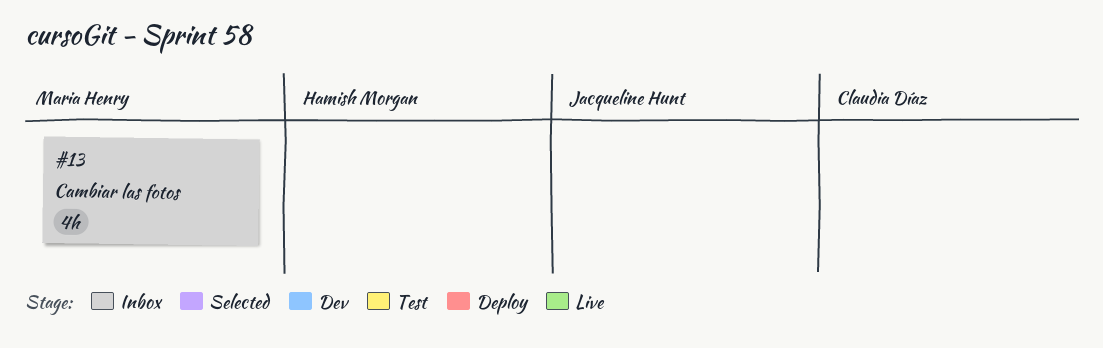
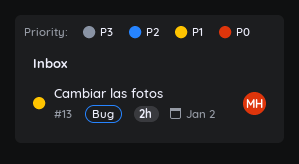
#13, estimate: 4h -> 2h

